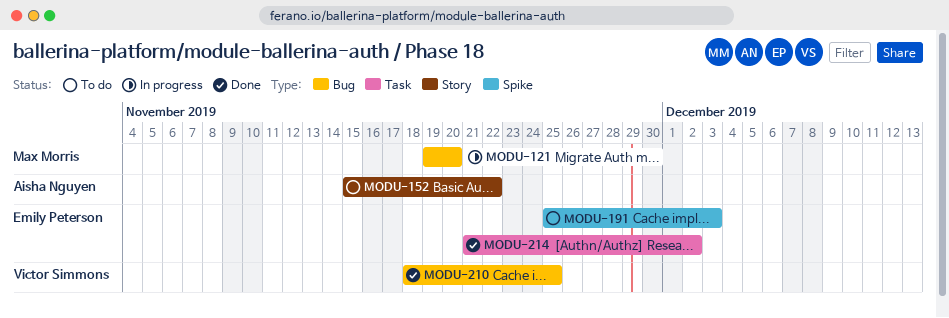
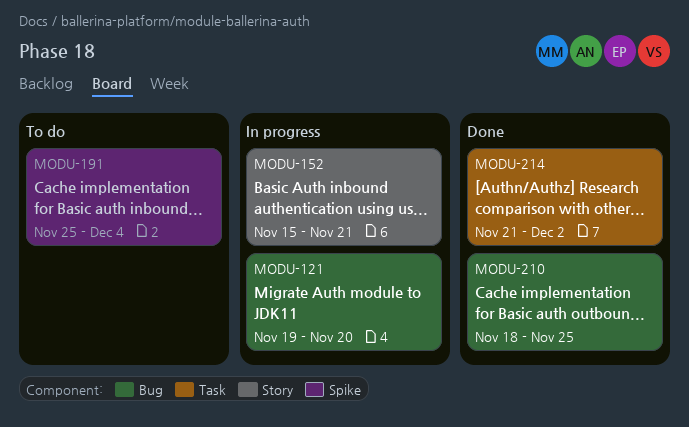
MODU-152, status: To do -> In progress
MODU-152, due: Nov 22 -> Nov 21
MODU-191, due: Dec 3 -> Dec 4

